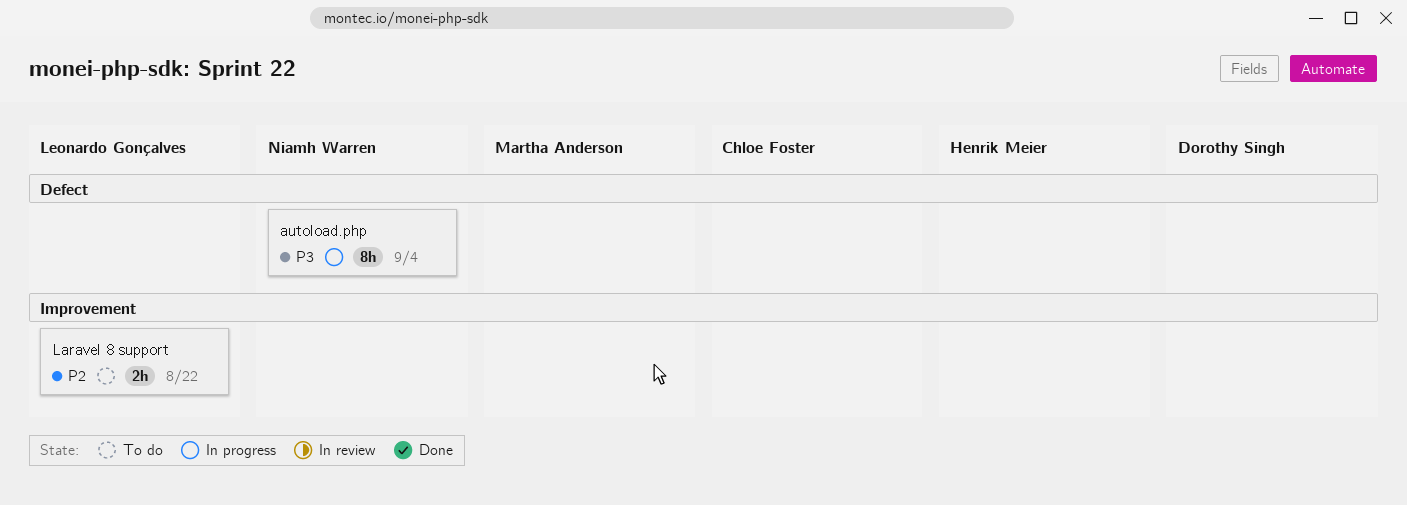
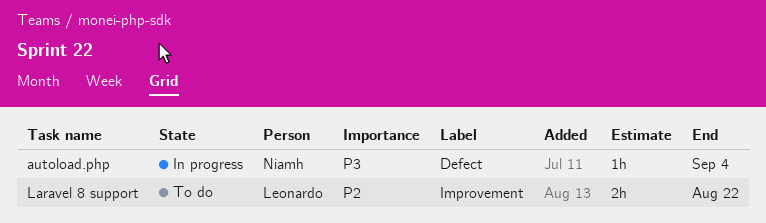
autoload.php, estimate: 8h -> 1h

